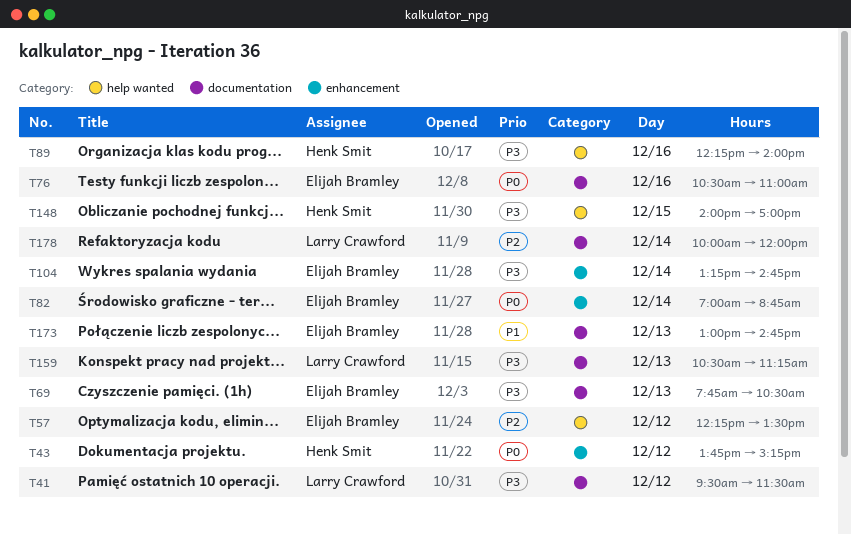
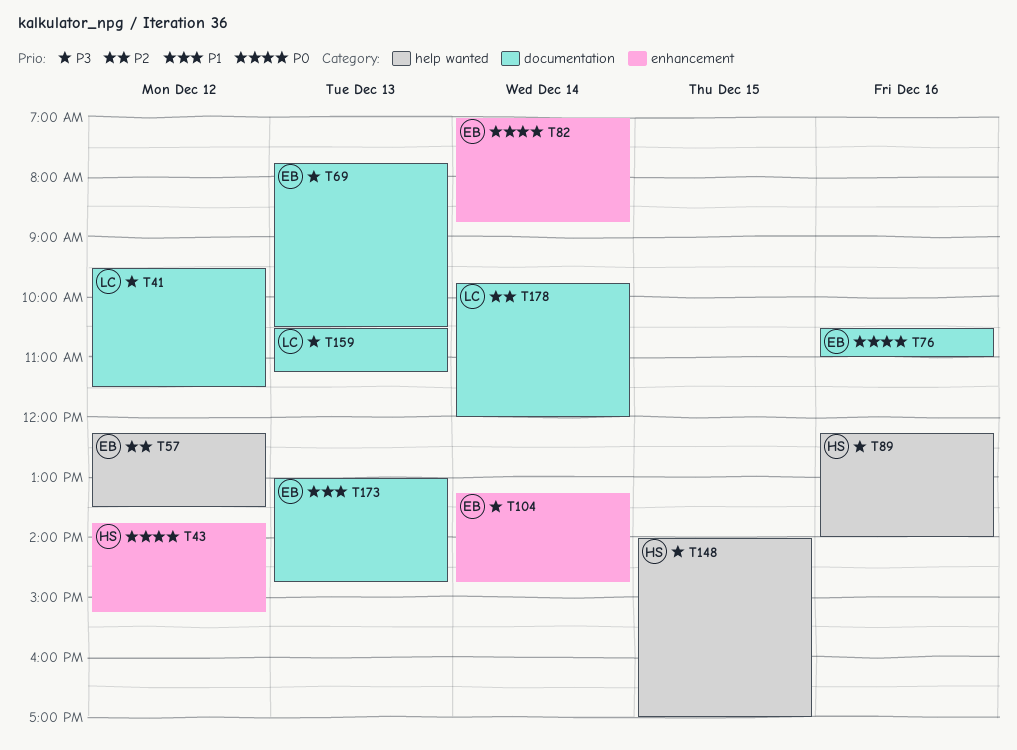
T178, begins: 10:00 -> 09:45

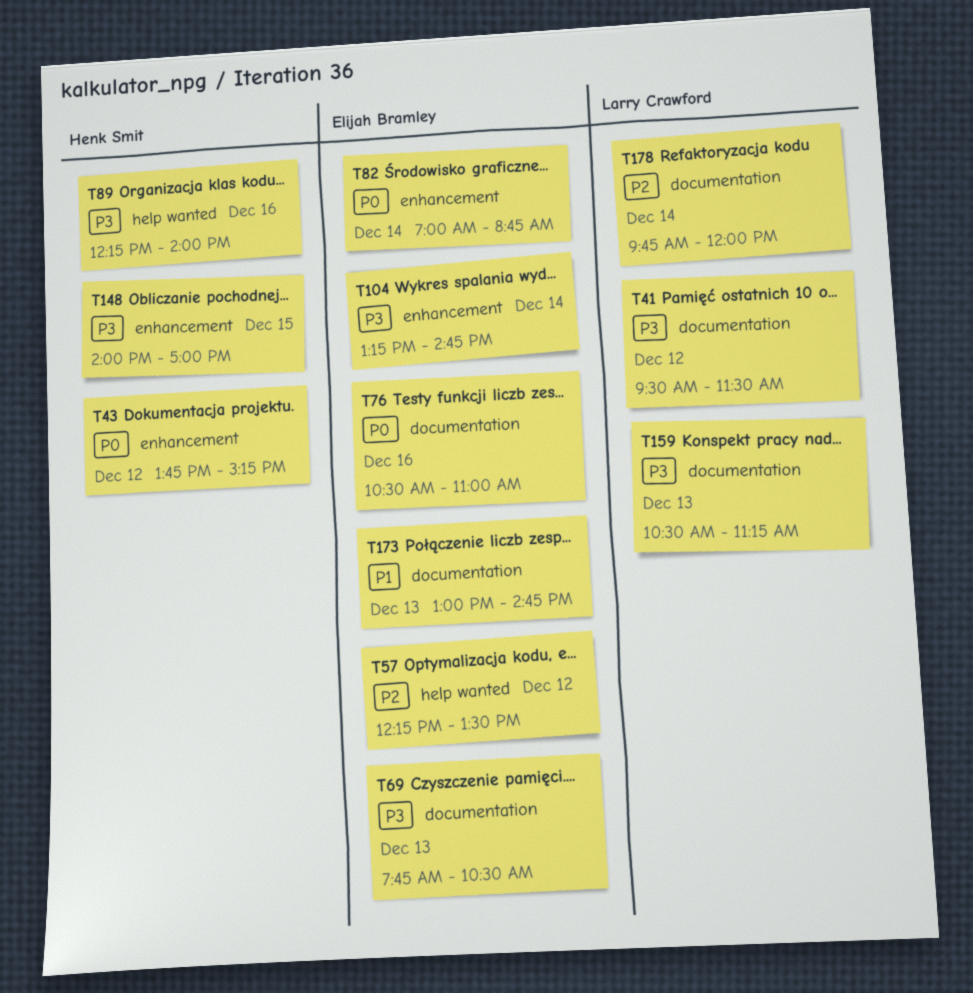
T148, label: help wanted -> enhancement

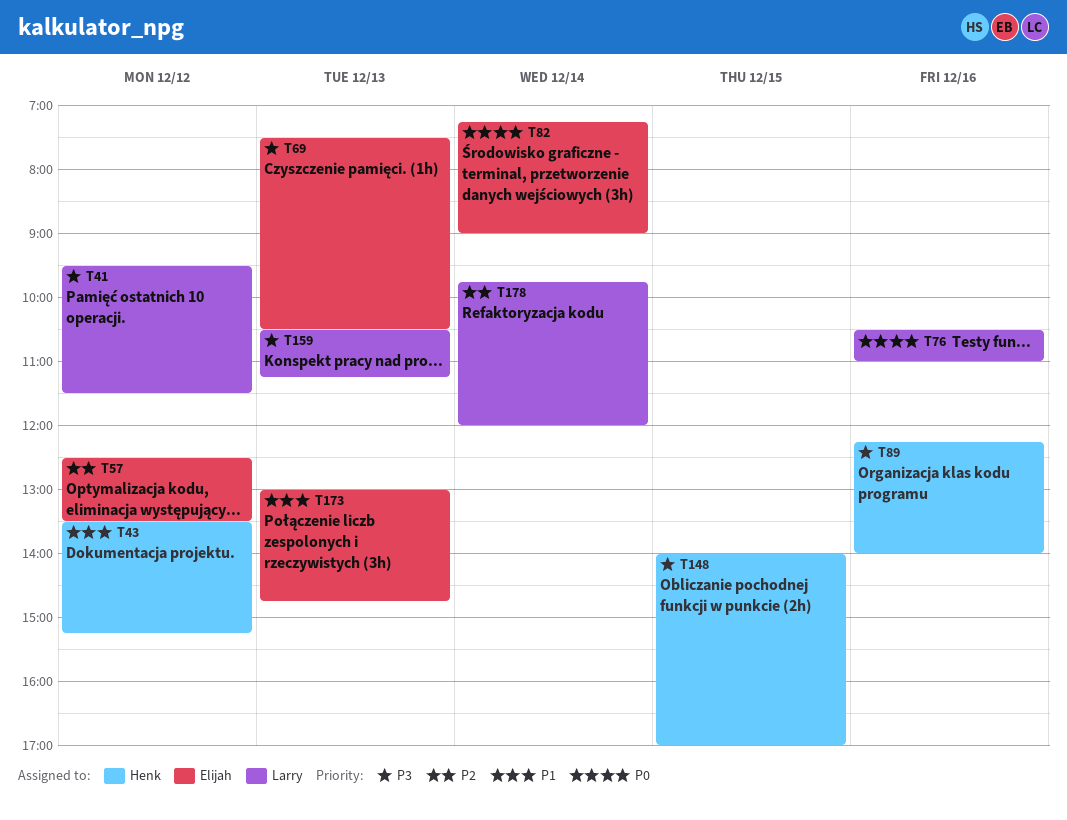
T43, priority: P0 -> P1
T43, begins: 13:45 -> 13:30
T57, begins: 12:15 -> 12:30
T69, begins: 07:45 -> 07:30
T76, owner: Elijah Bramley -> Larry Crawford
T82, begins: 07:00 -> 07:15
T82, ends: 08:45 -> 09:00
T104: present -> none

